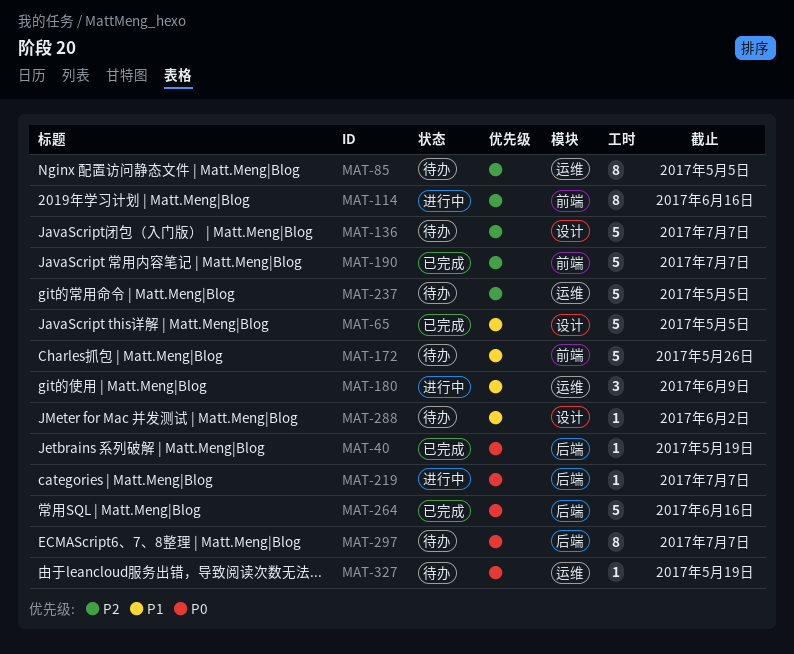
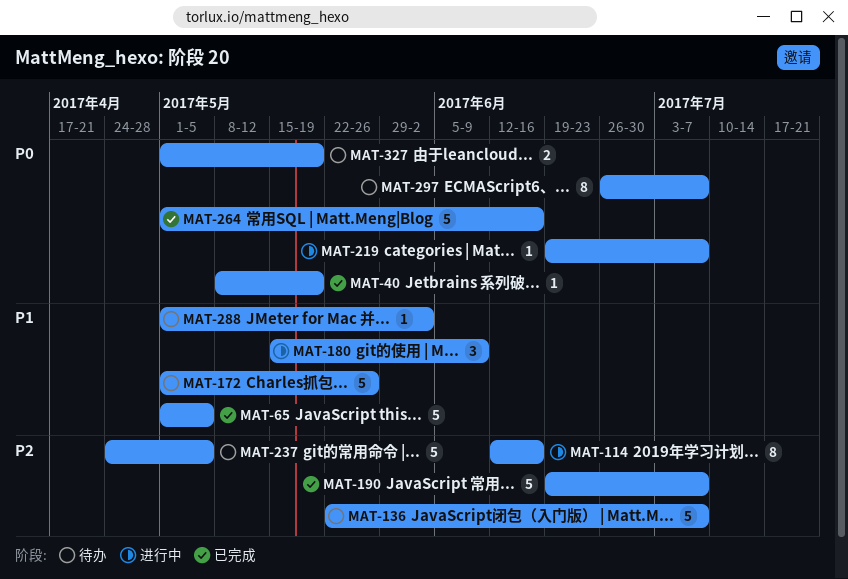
MAT-85: present -> none
MAT-327, estimate: 1 -> 2

